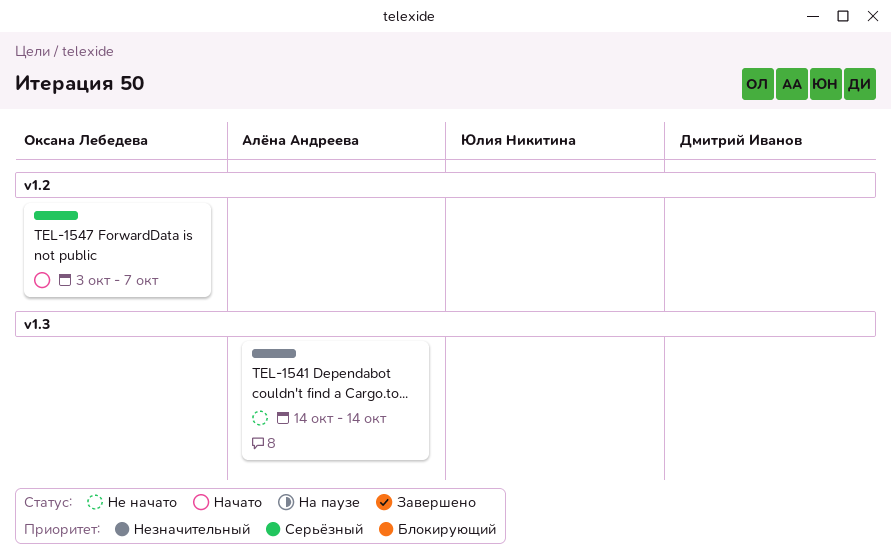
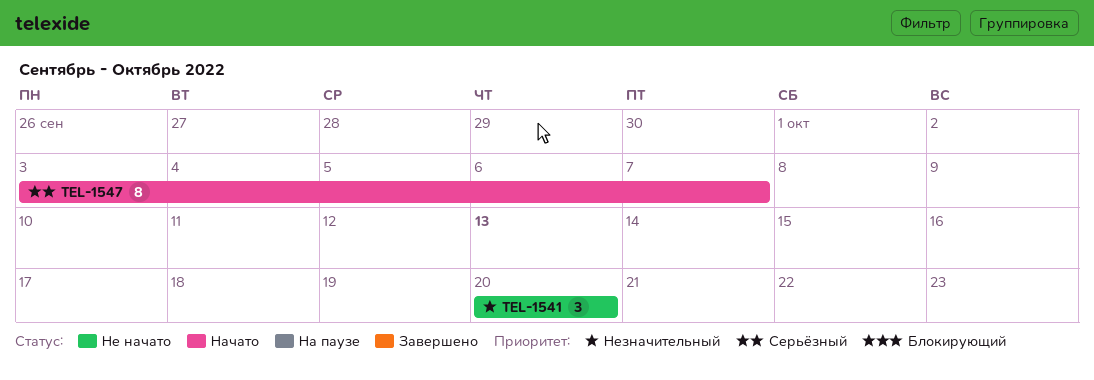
TEL-1541, start: Oct 14 -> Oct 20
TEL-1541, due: Oct 14 -> Oct 20

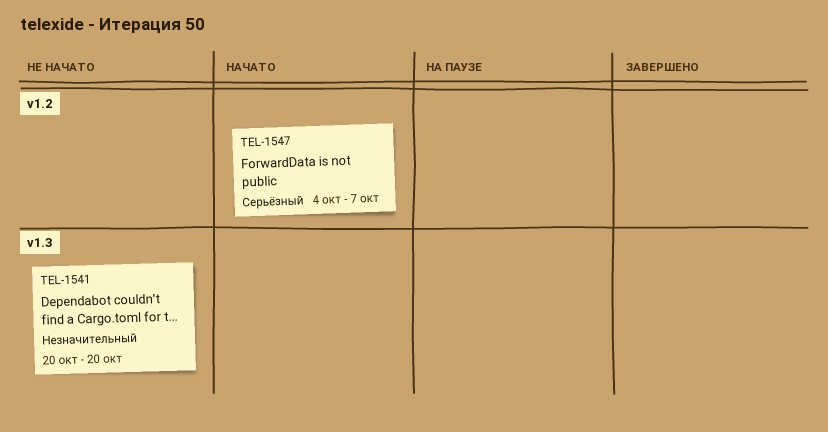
TEL-1547, start: Oct 3 -> Oct 4

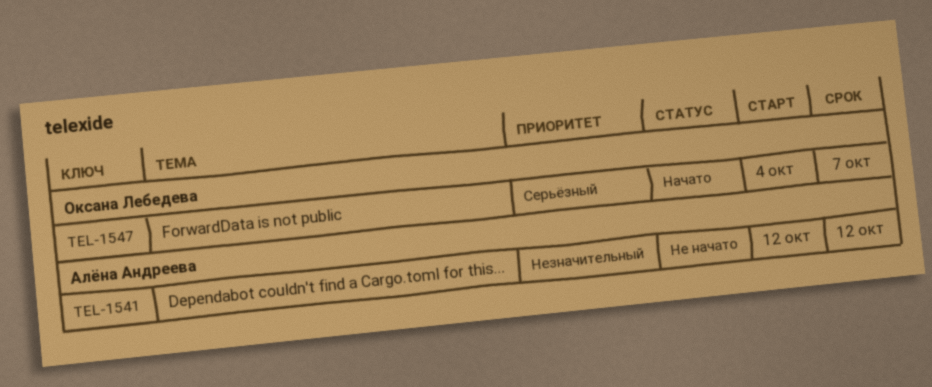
TEL-1541, start: Oct 20 -> Oct 12
TEL-1541, due: Oct 20 -> Oct 12

